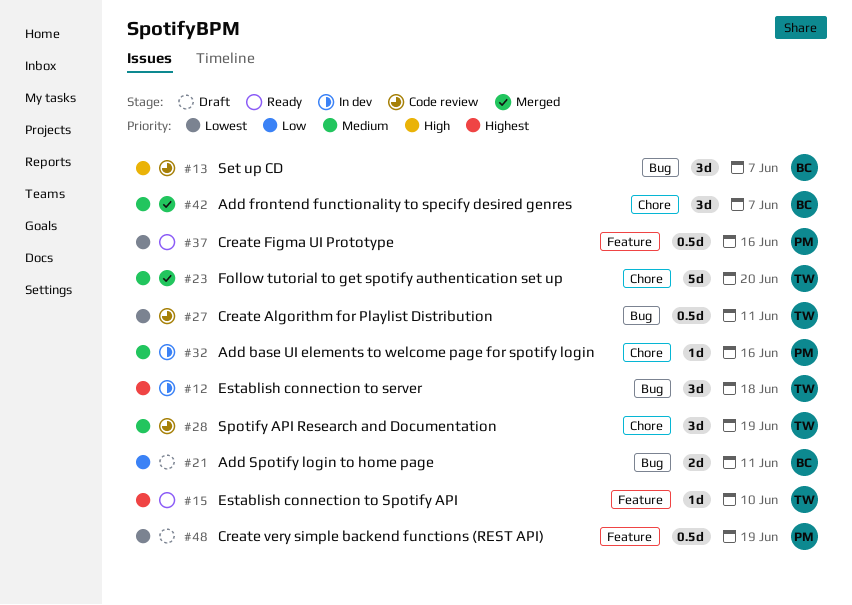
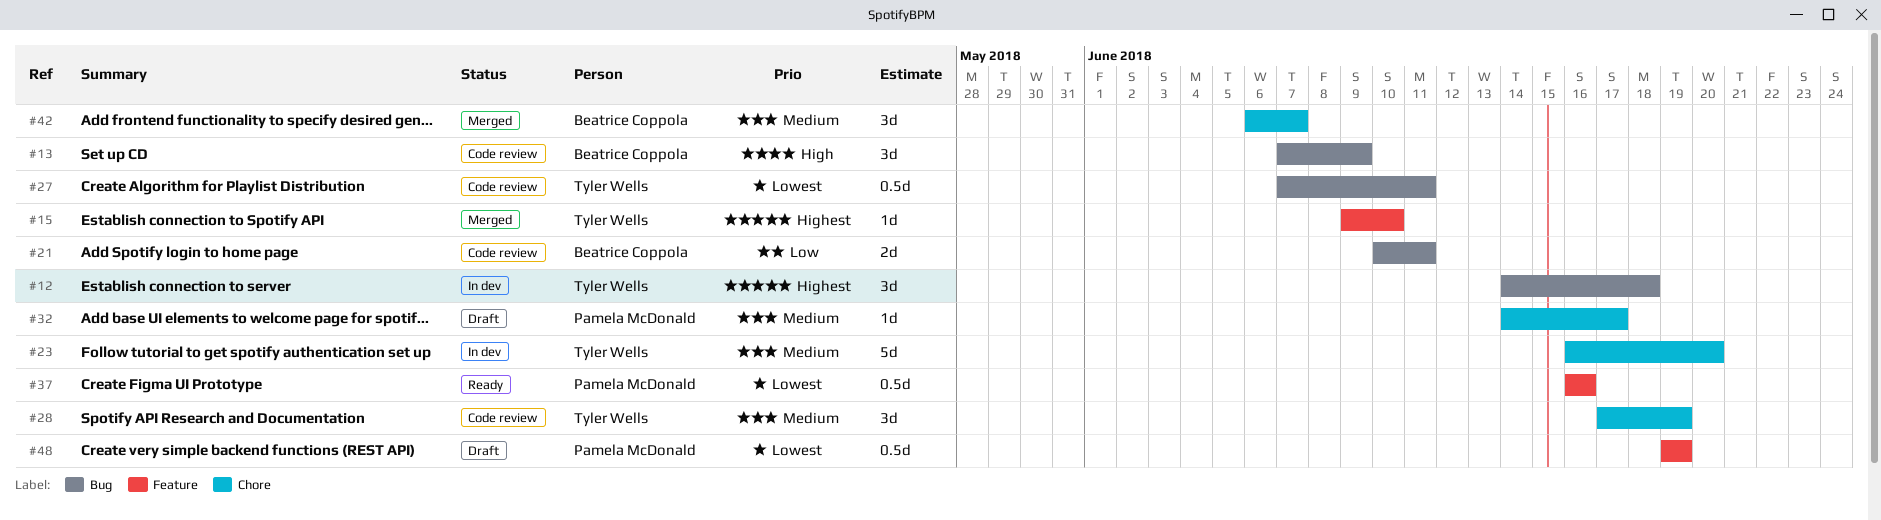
#13, due: Jun 7 -> Jun 9
#15, status: Ready -> Merged
#21, status: Draft -> Code review
#23, status: Merged -> In dev
#32, status: In dev -> Draft
#32, due: Jun 16 -> Jun 17

